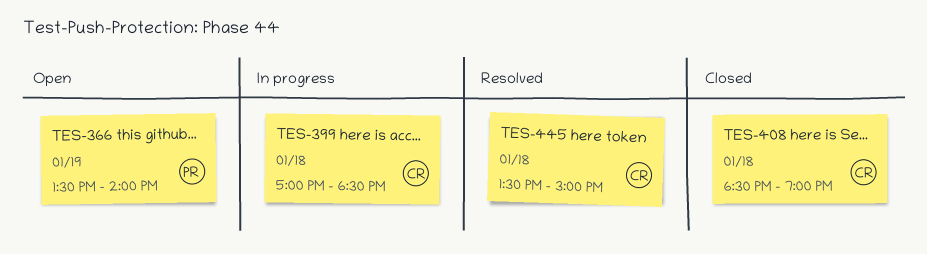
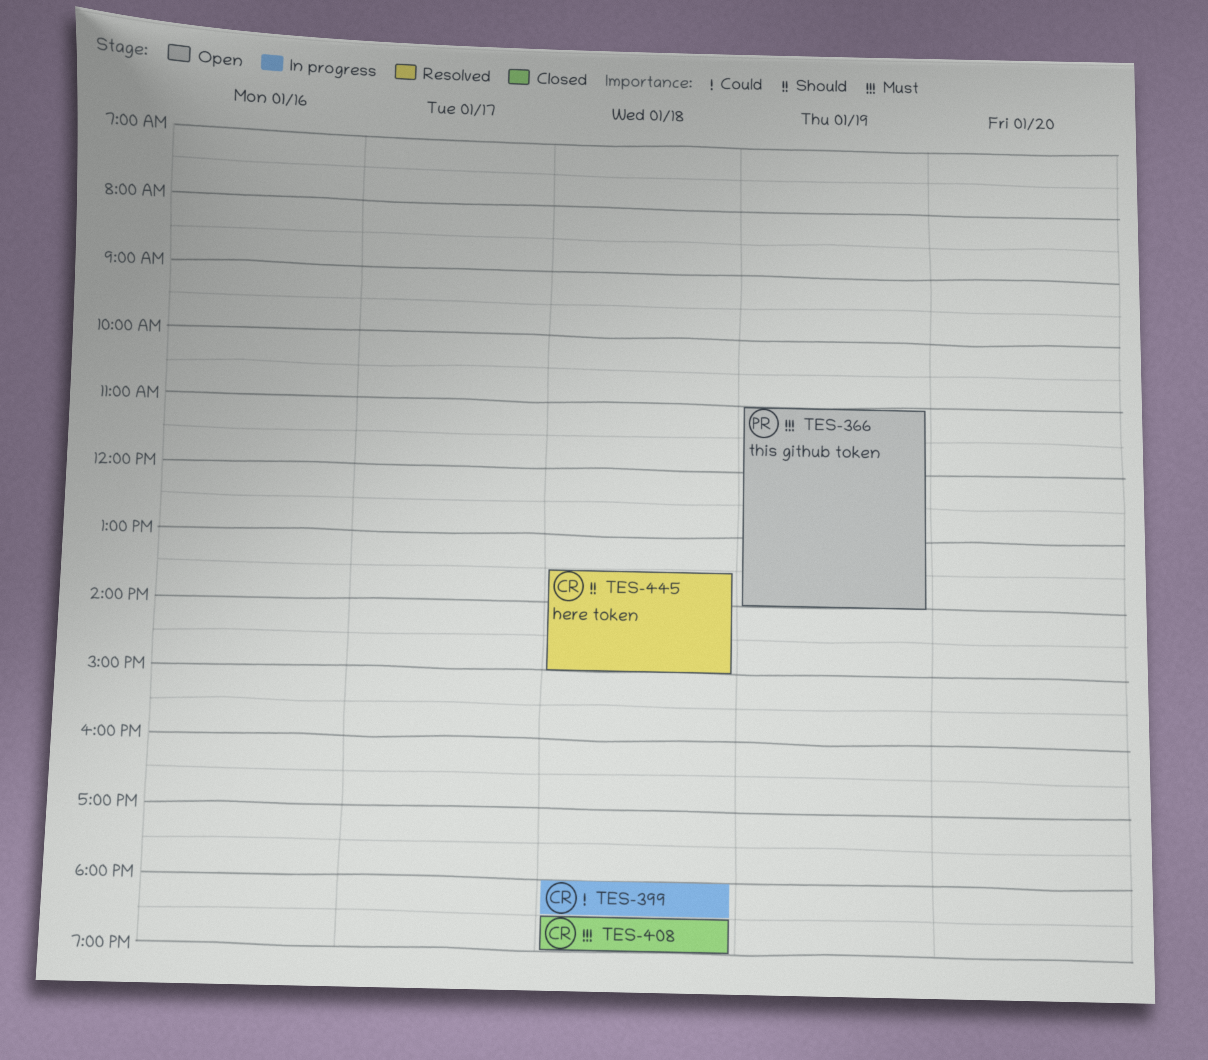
TES-366, begins: 13:30 -> 11:00
TES-399, begins: 17:00 -> 18:00

